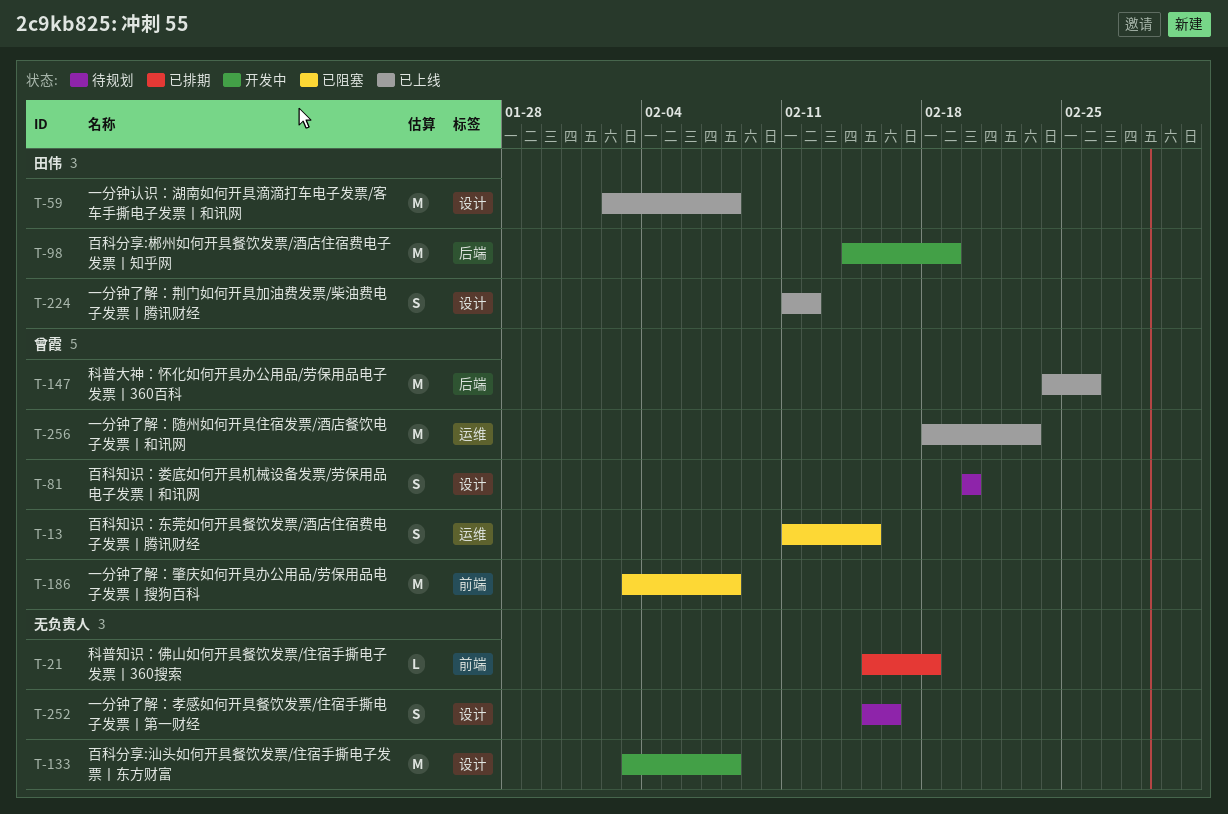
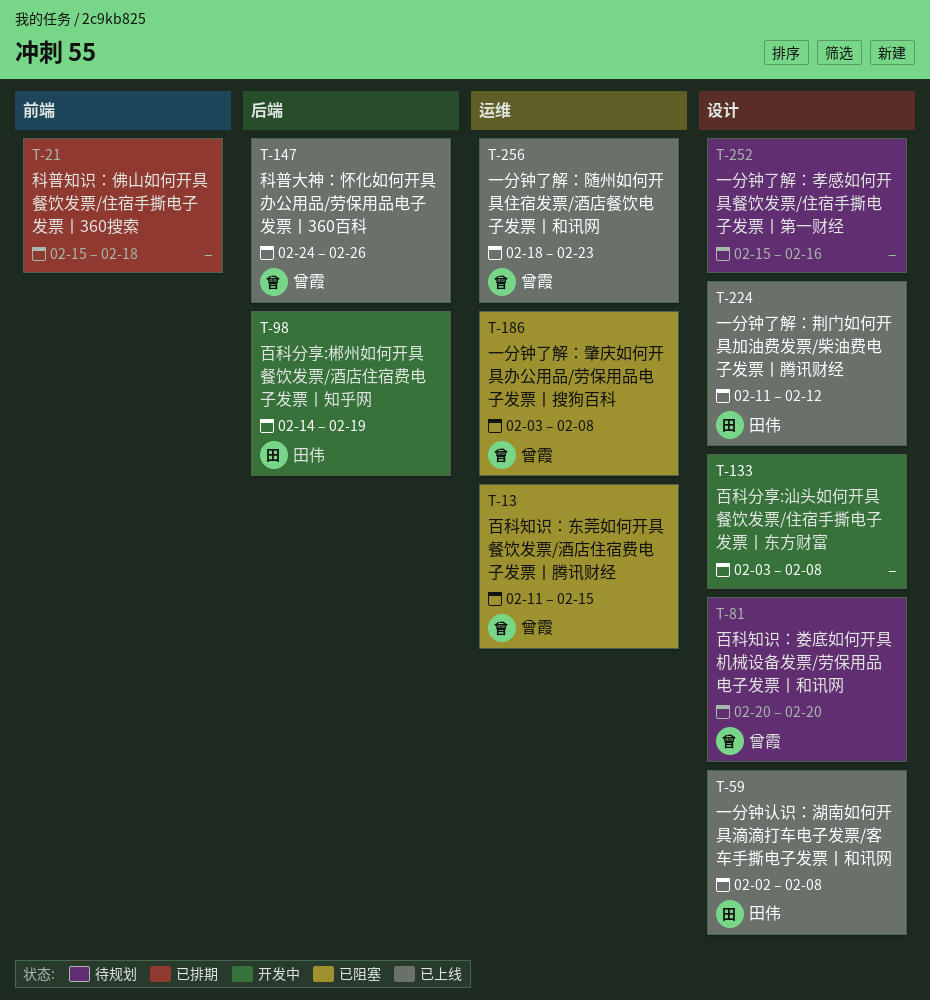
T-186, label: 前端 -> 运维

